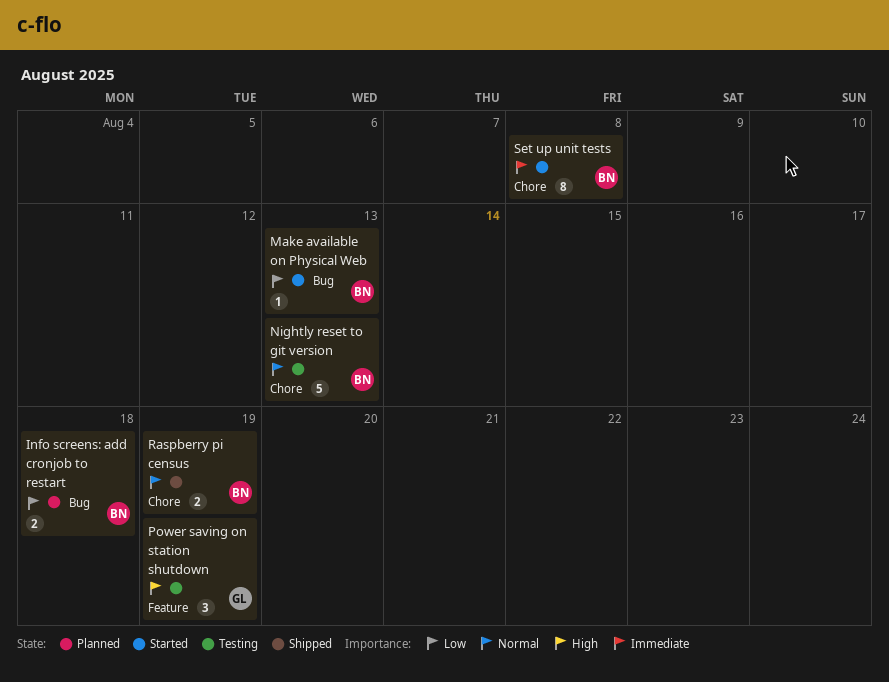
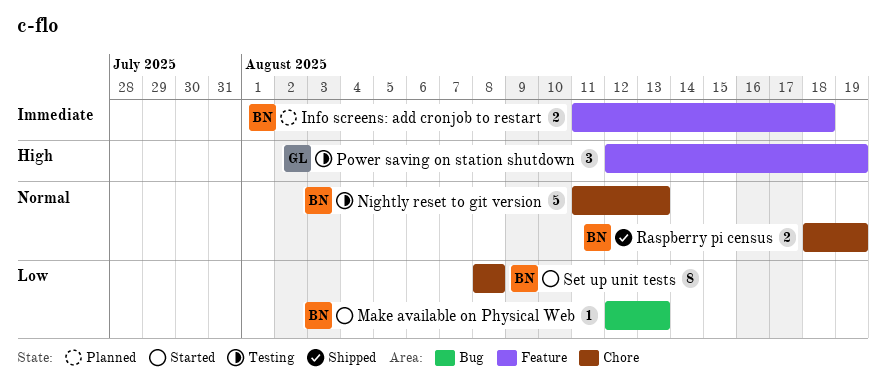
Info screens: add cronjob to restart, priority: Low -> Immediate
Info screens: add cronjob to restart, label: Bug -> Feature
Set up unit tests, priority: Immediate -> Low

